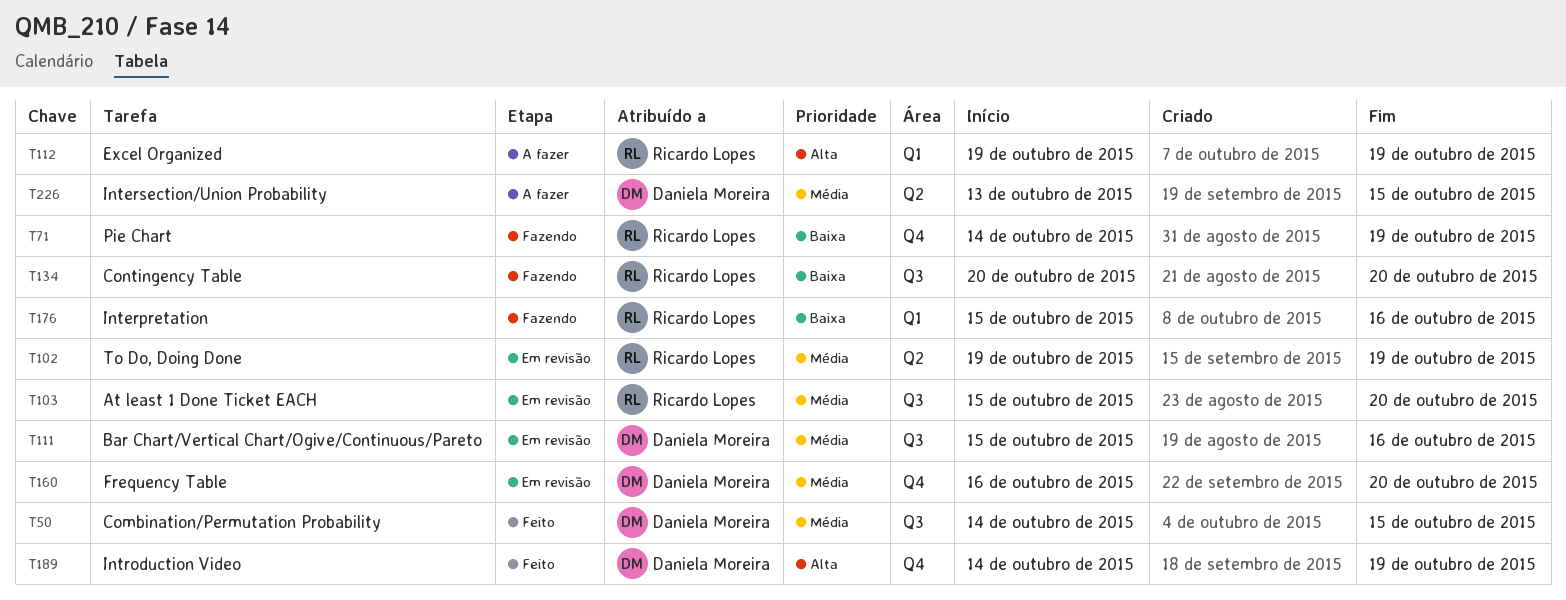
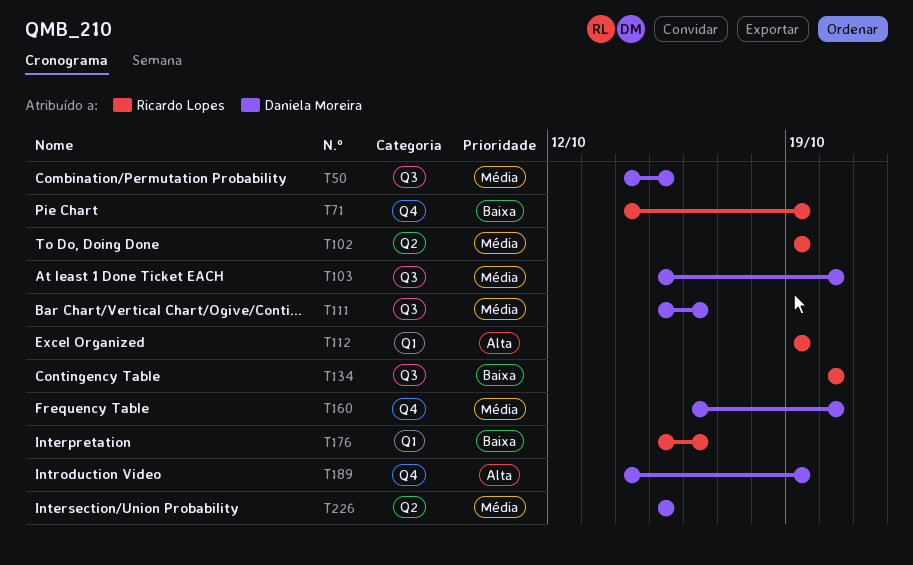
T103, owner: Ricardo Lopes -> Daniela Moreira
T226, start: Oct 13 -> Oct 15

